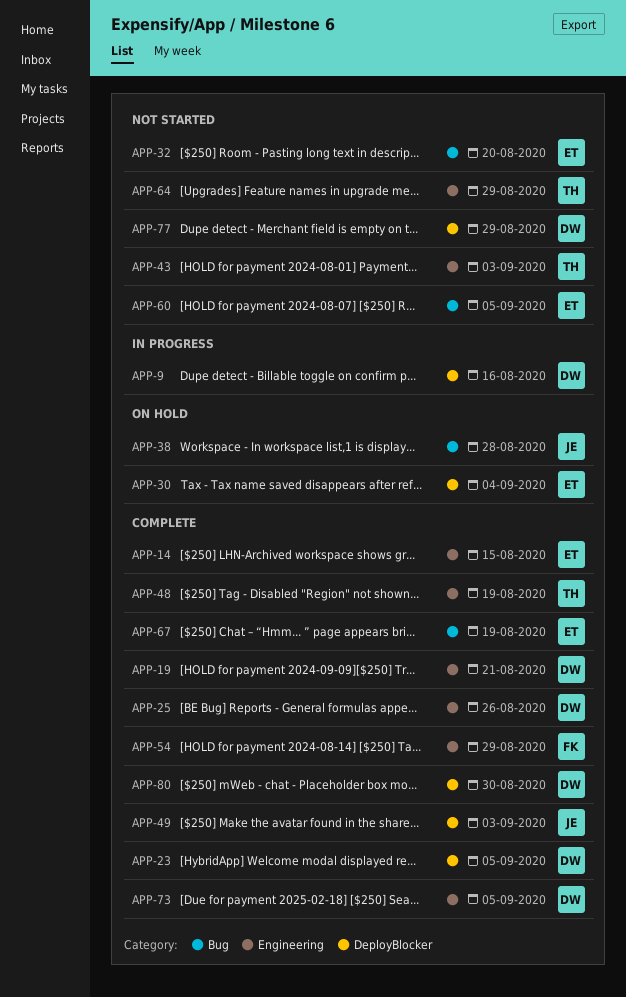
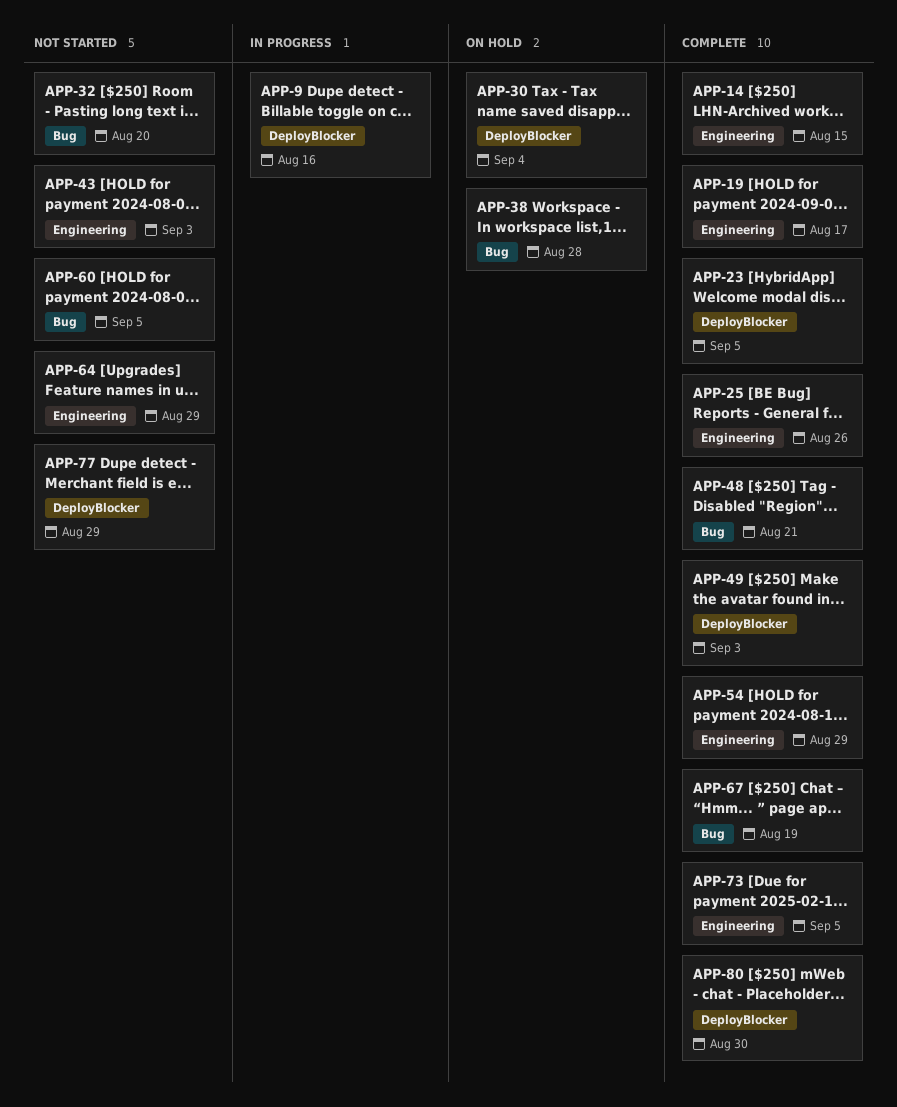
APP-19, due: Aug 21 -> Aug 17
APP-48, label: Engineering -> Bug
APP-48, due: Aug 19 -> Aug 21

